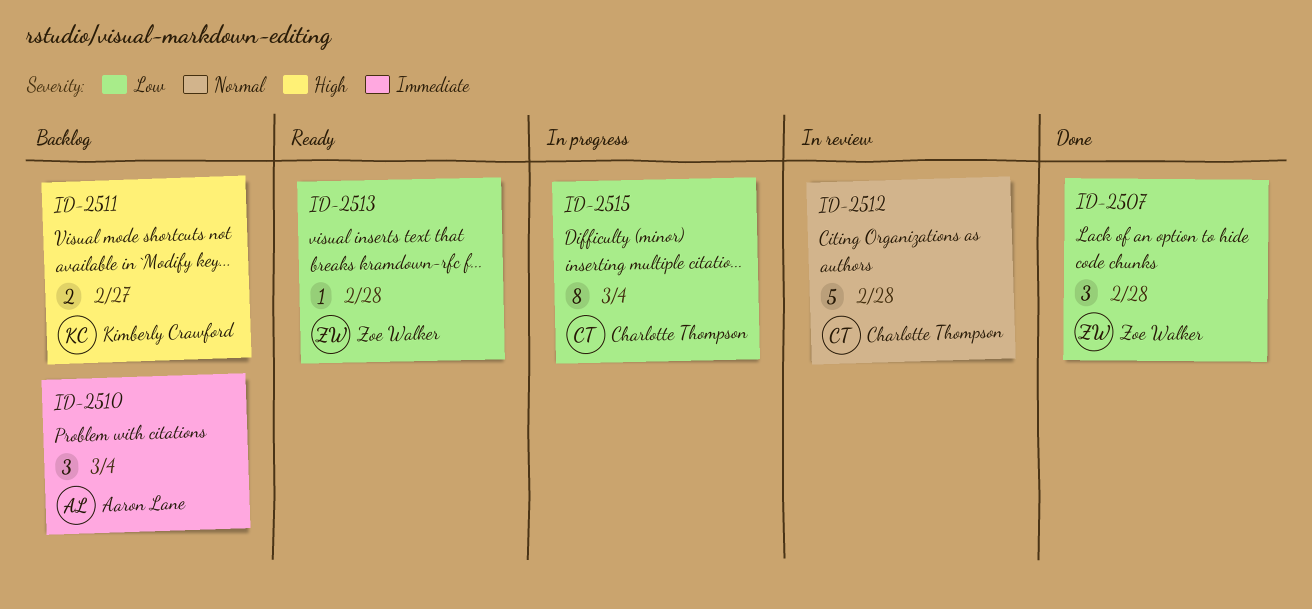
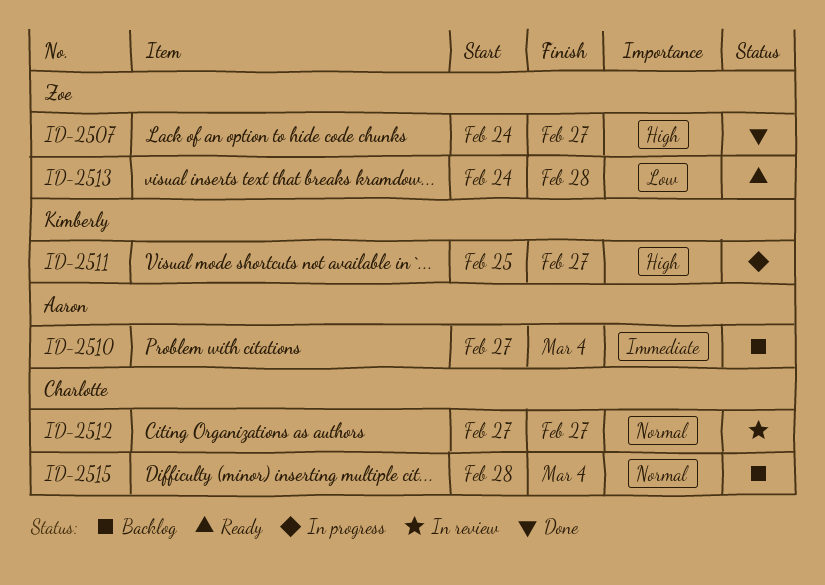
ID-2507, priority: Low -> High
ID-2507, due: Feb 28 -> Feb 27
ID-2511, status: Backlog -> In progress
ID-2512, due: Feb 28 -> Feb 27
ID-2515, status: In progress -> Backlog
ID-2515, priority: Low -> Normal

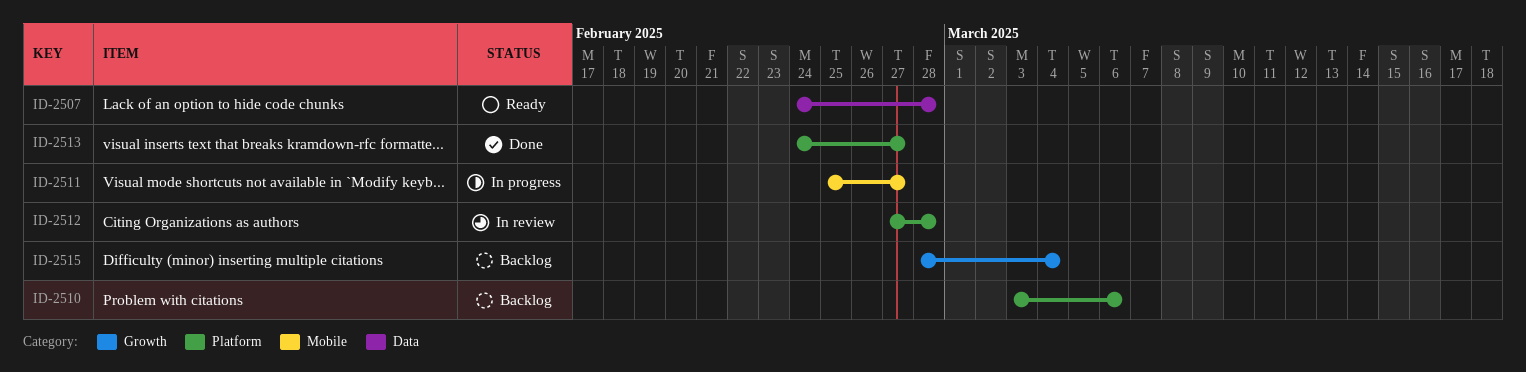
ID-2507, status: Done -> Ready
ID-2507, due: Feb 27 -> Feb 28
ID-2510, start: Feb 27 -> Mar 3
ID-2510, due: Mar 4 -> Mar 6
ID-2512, due: Feb 27 -> Feb 28
ID-2513, status: Ready -> Done
ID-2513, due: Feb 28 -> Feb 27

